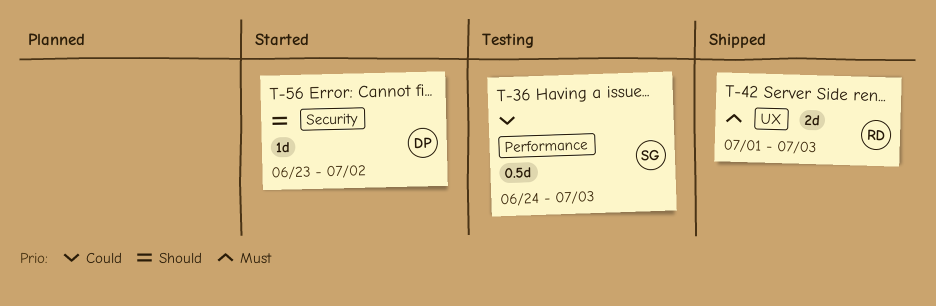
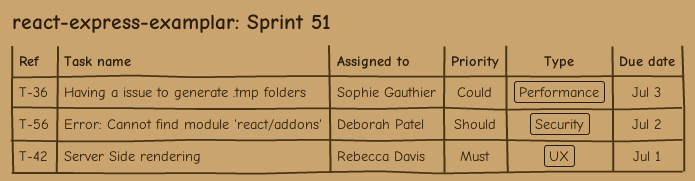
T-42, due: Jul 3 -> Jul 1

